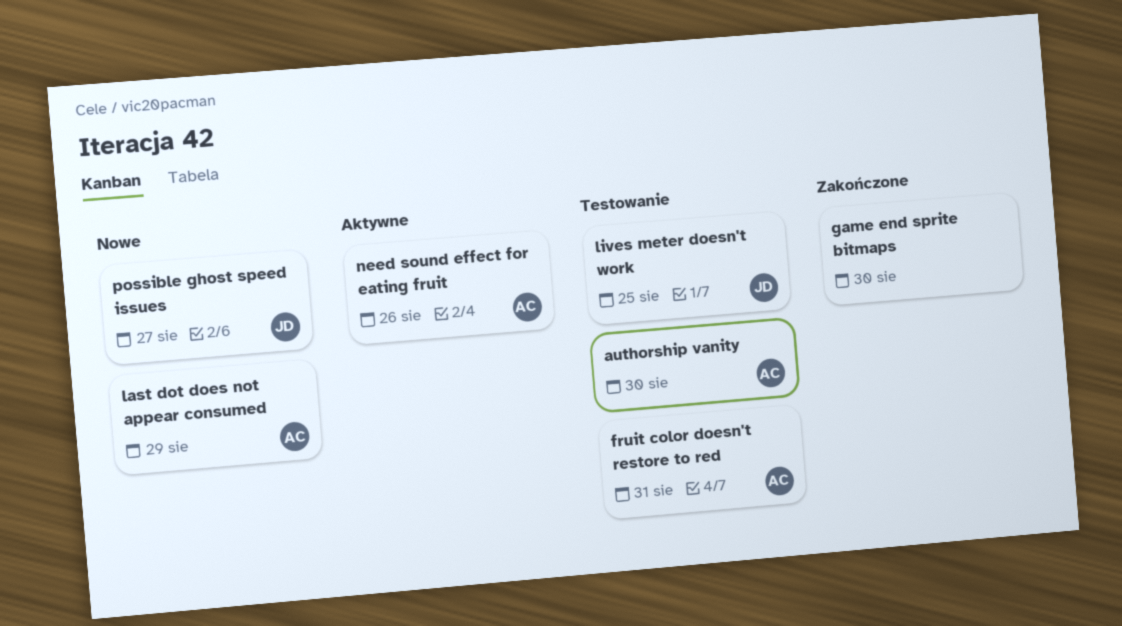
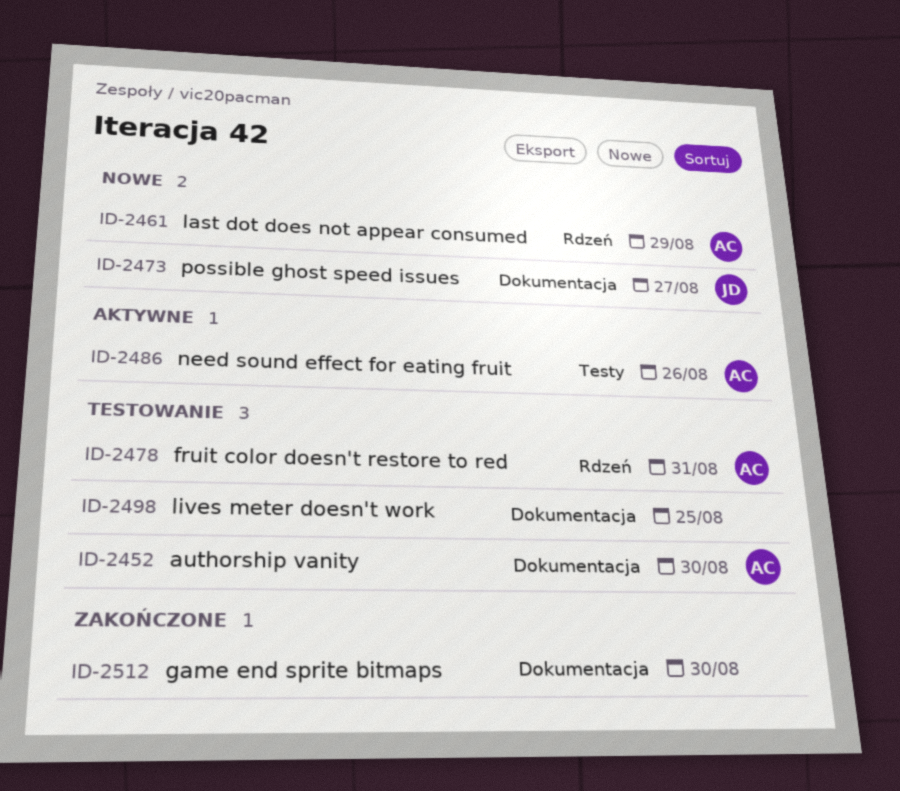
lives meter doesn't work, owner: JD -> none

